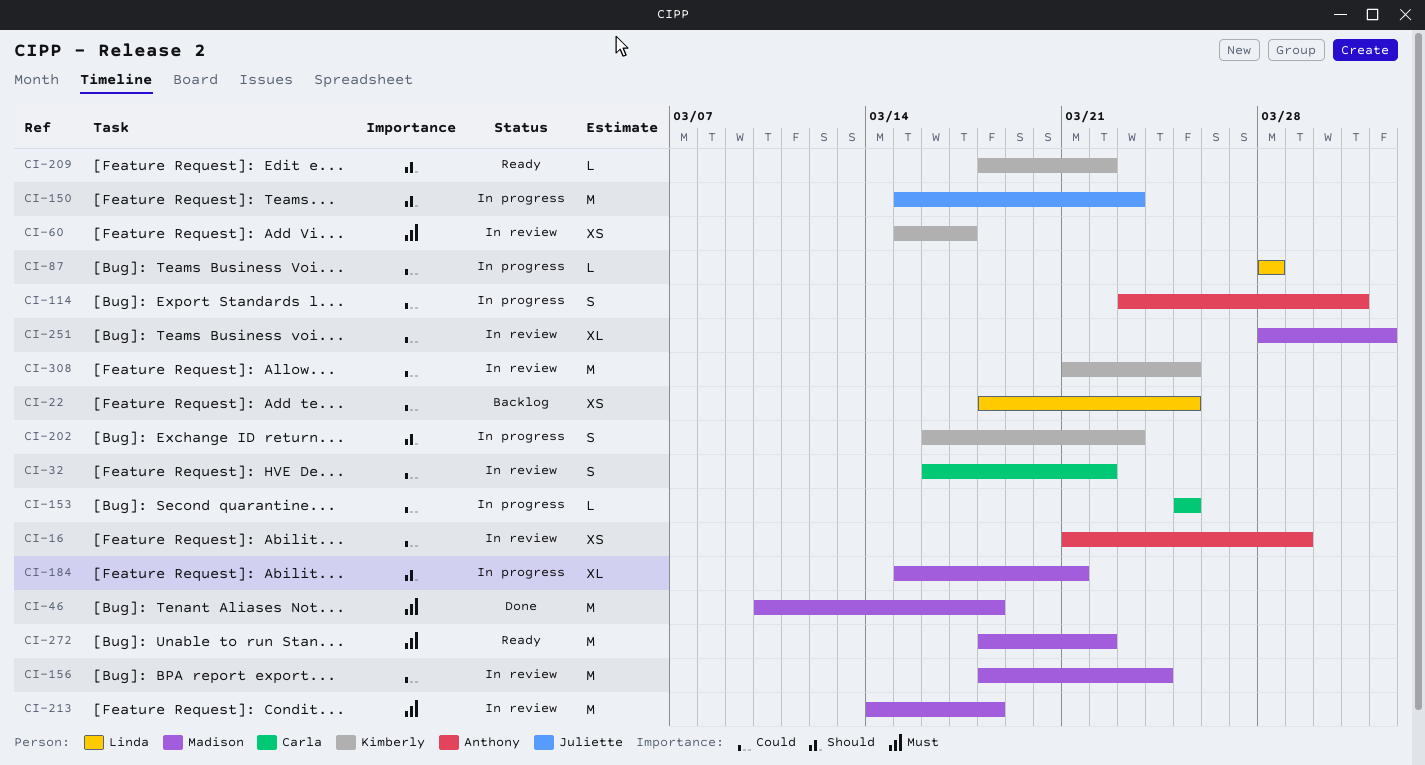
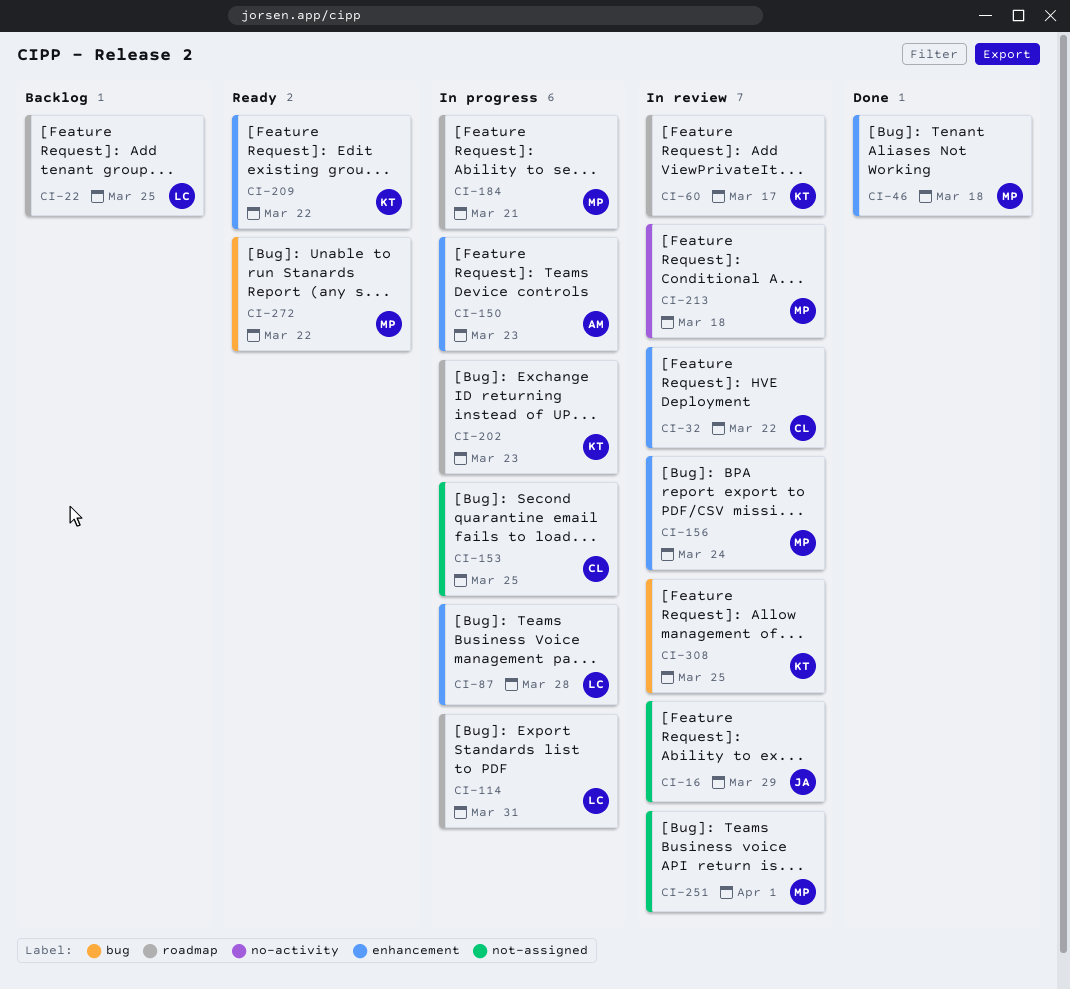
CI-16, owner: Anthony -> Juliette
CI-114, owner: Anthony -> Linda
CI-150, owner: Juliette -> Anthony

